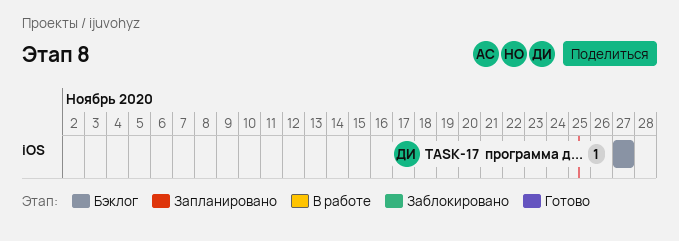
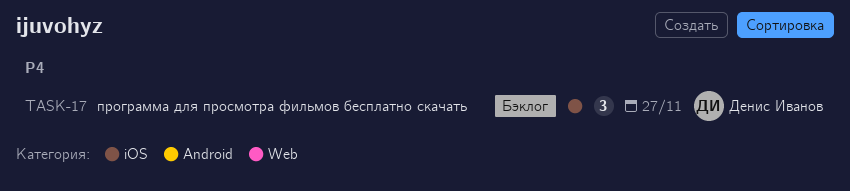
TASK-17, estimate: 1 -> 3

